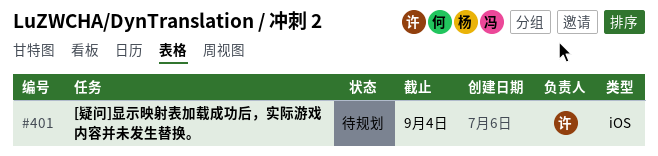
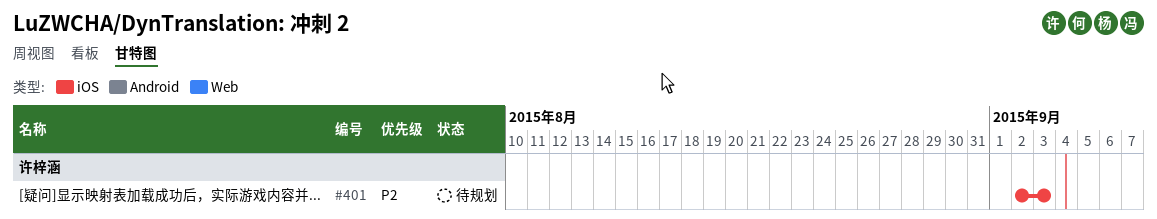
#401, due: Sep 4 -> Sep 3

